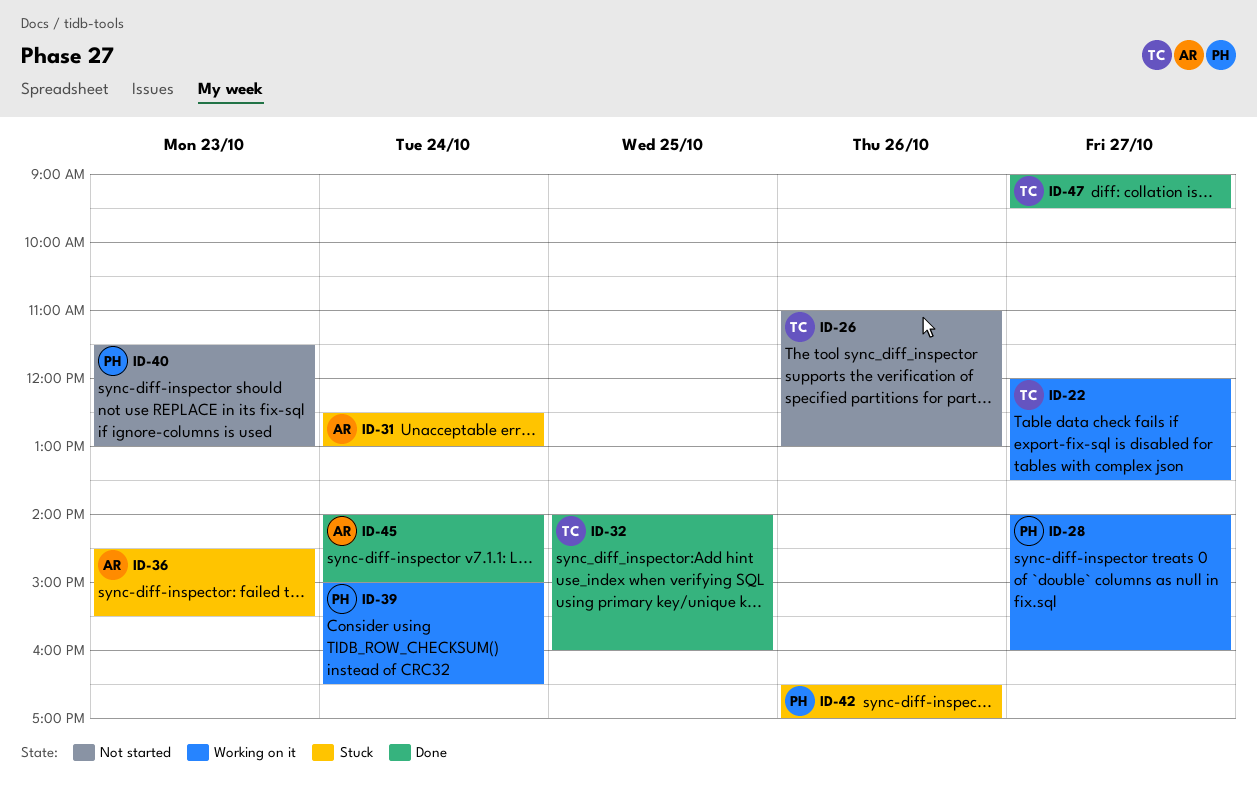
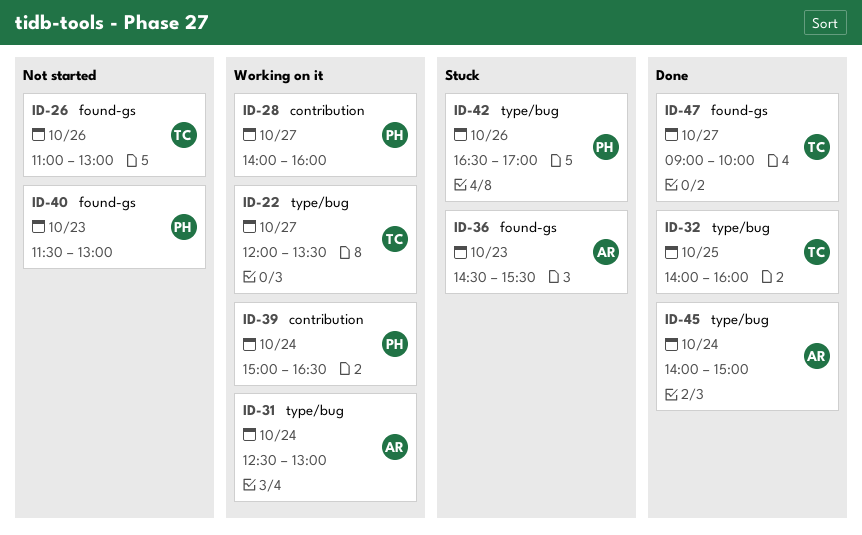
ID-31, status: Stuck -> Working on it
ID-47, ends: 09:30 -> 10:00

